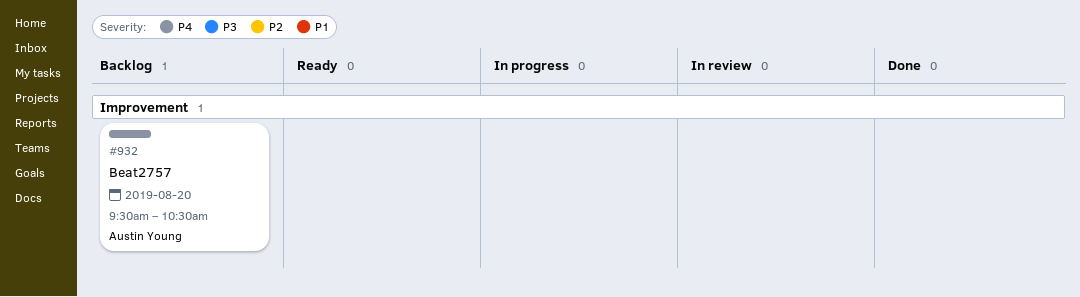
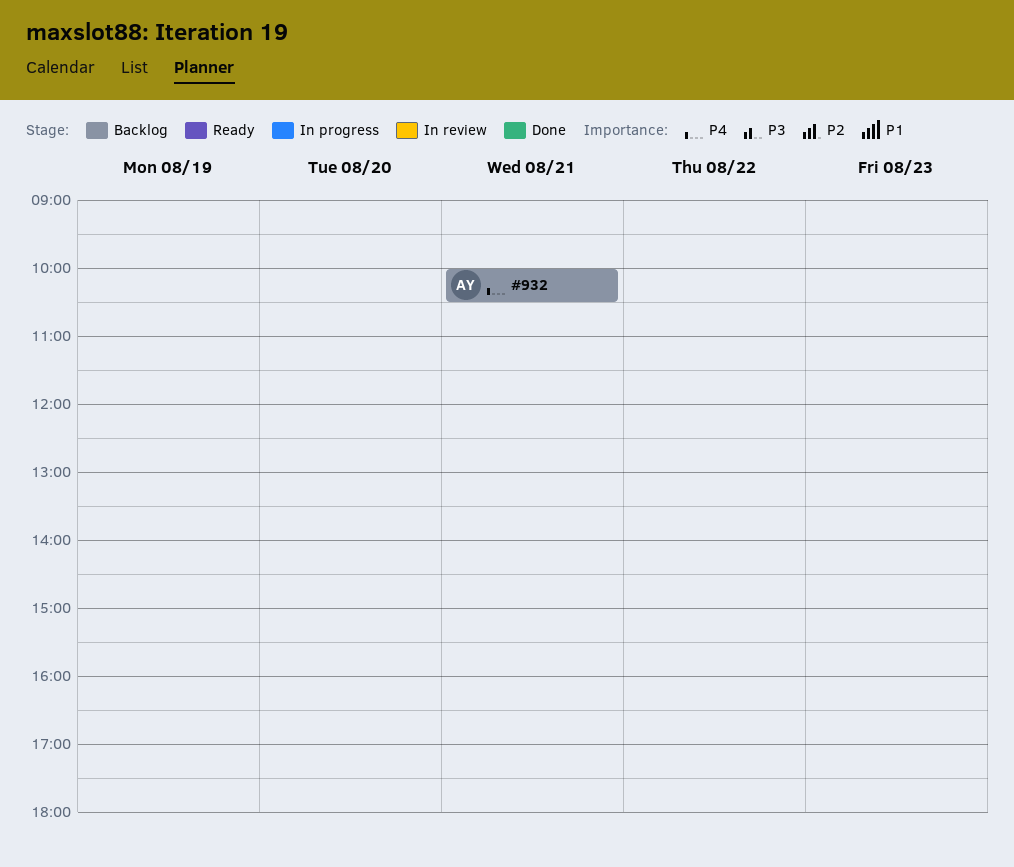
#932, day: Aug 20 -> Aug 21
#932, begins: 09:30 -> 10:00

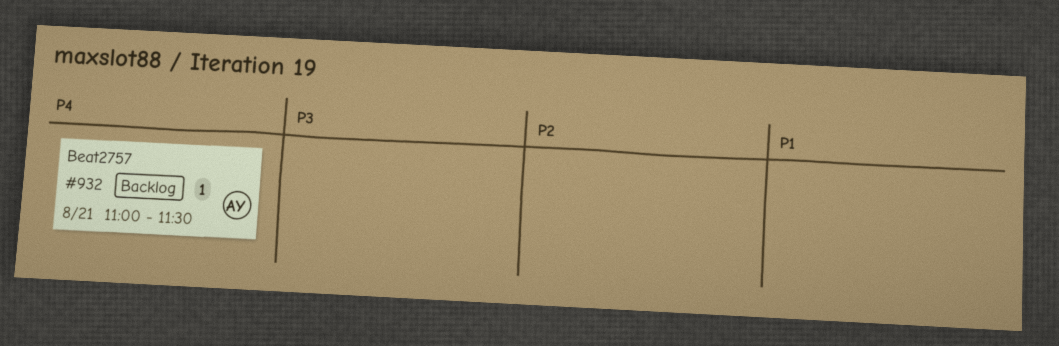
#932, begins: 10:00 -> 11:00
#932, ends: 10:30 -> 11:30

